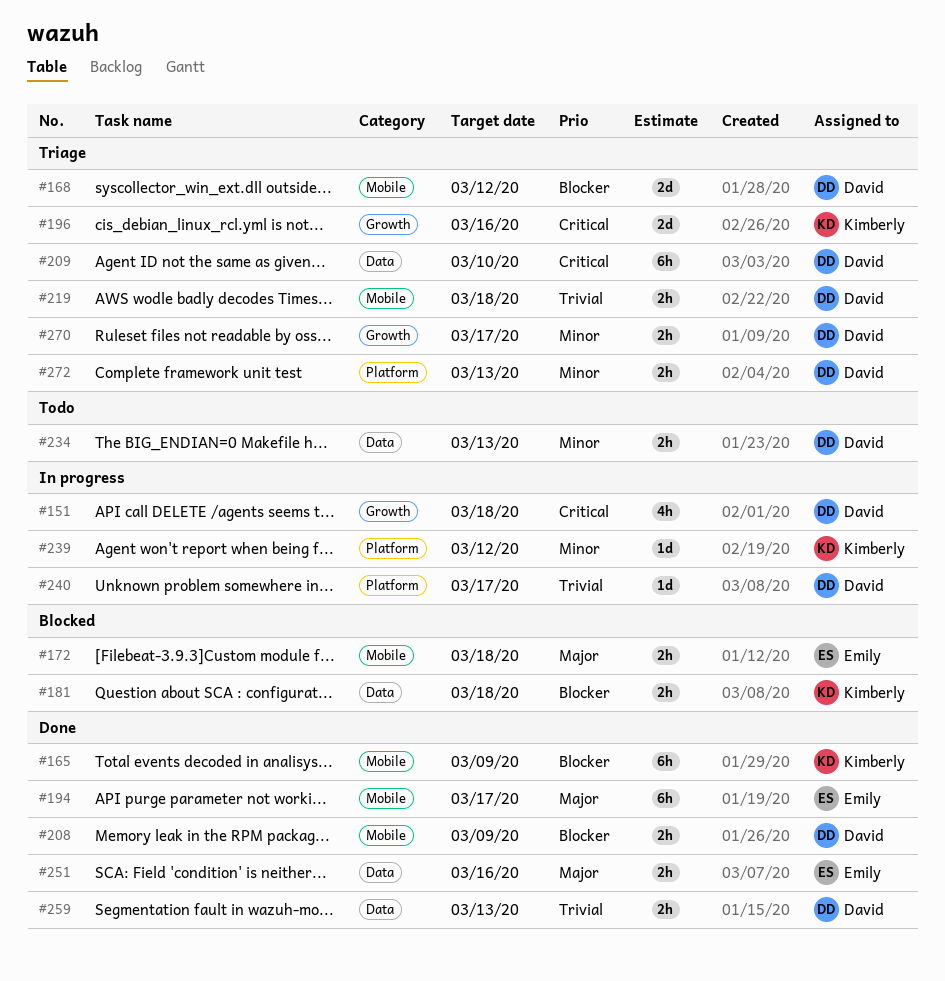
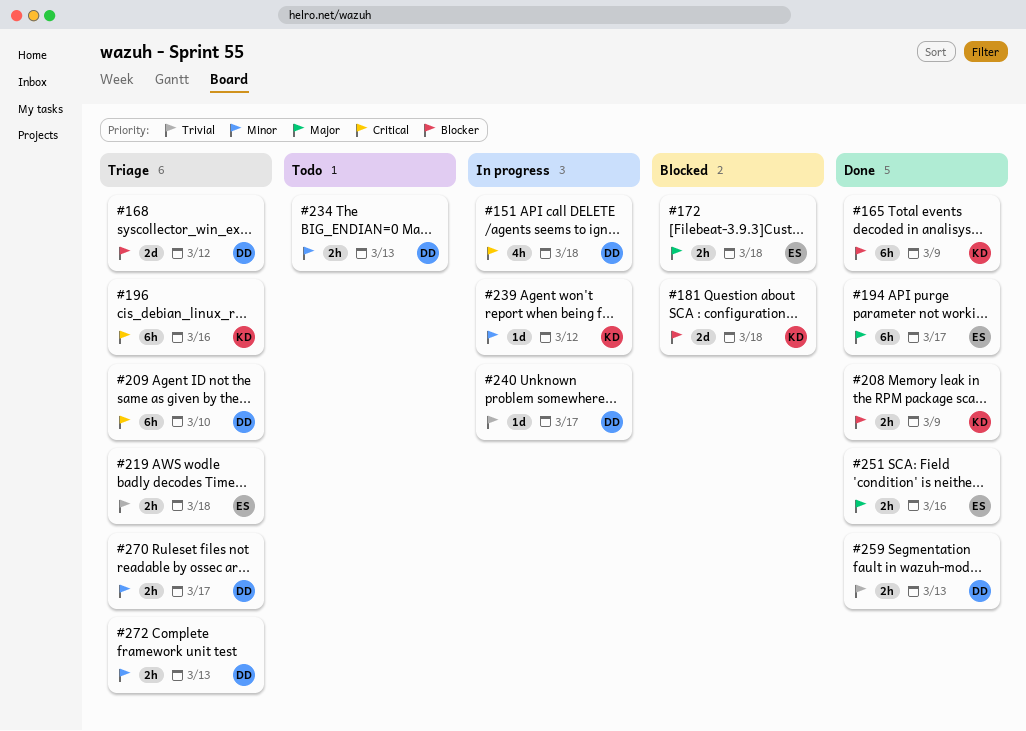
#181, estimate: 2h -> 2d
#196, estimate: 2d -> 6h
#208, owner: David -> Kimberly
#219, owner: David -> Emily

